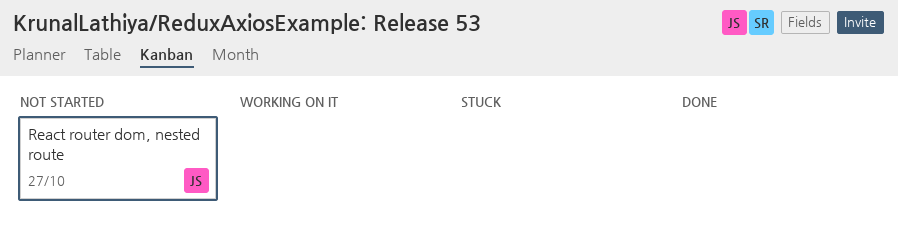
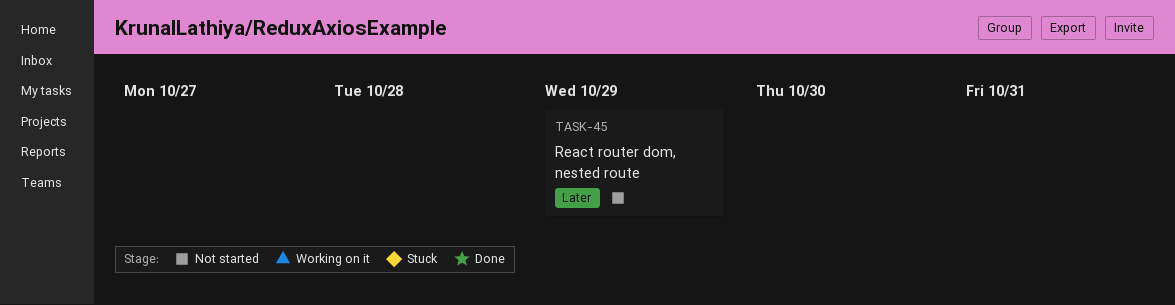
React router dom, nested route, due: Oct 27 -> Oct 29

